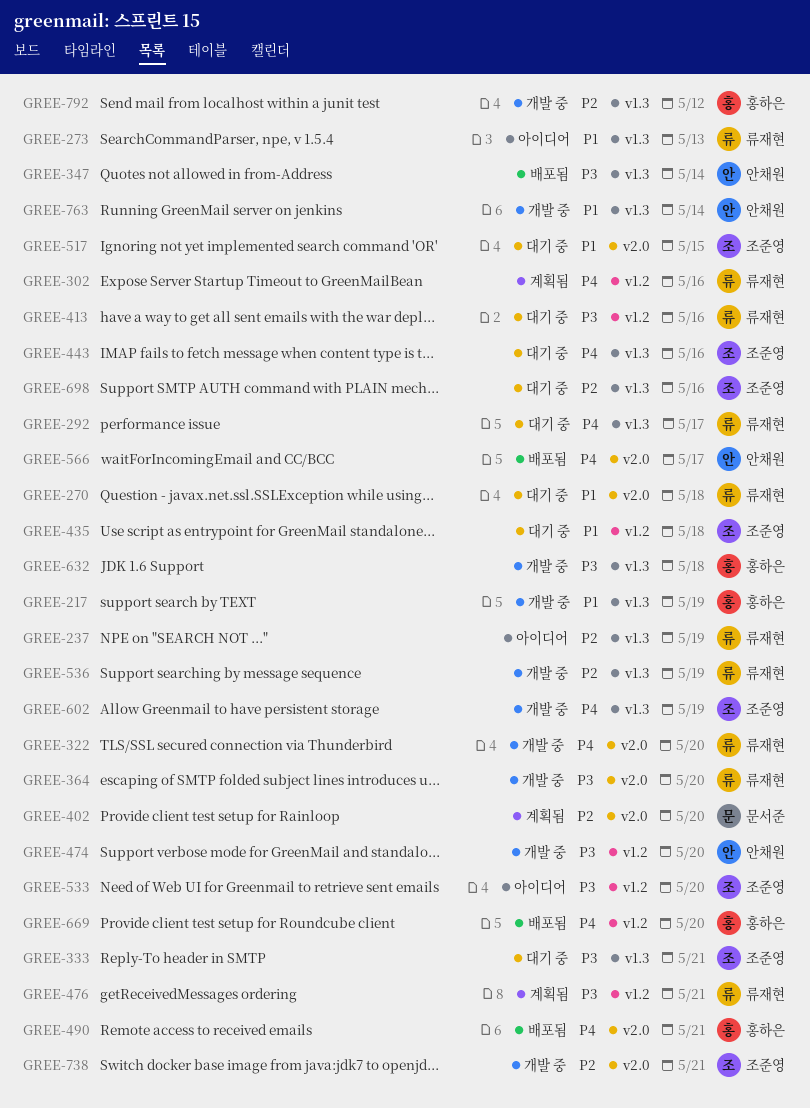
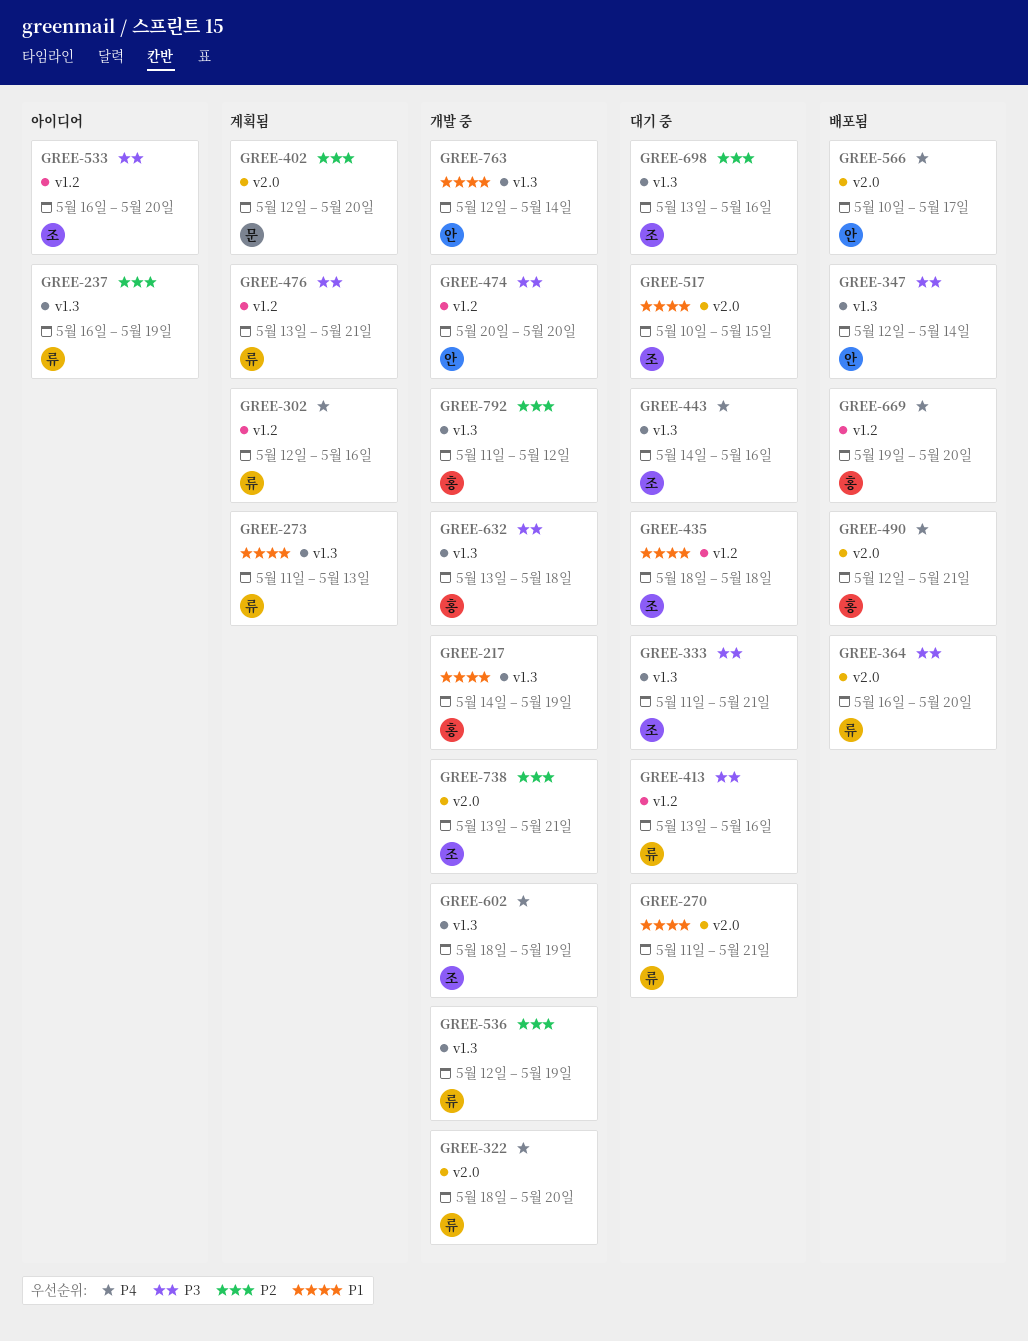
GREE-270, due: May 18 -> May 21
GREE-273, status: 아이디어 -> 계획됨
GREE-292: present -> none
GREE-364, status: 개발 중 -> 배포됨

